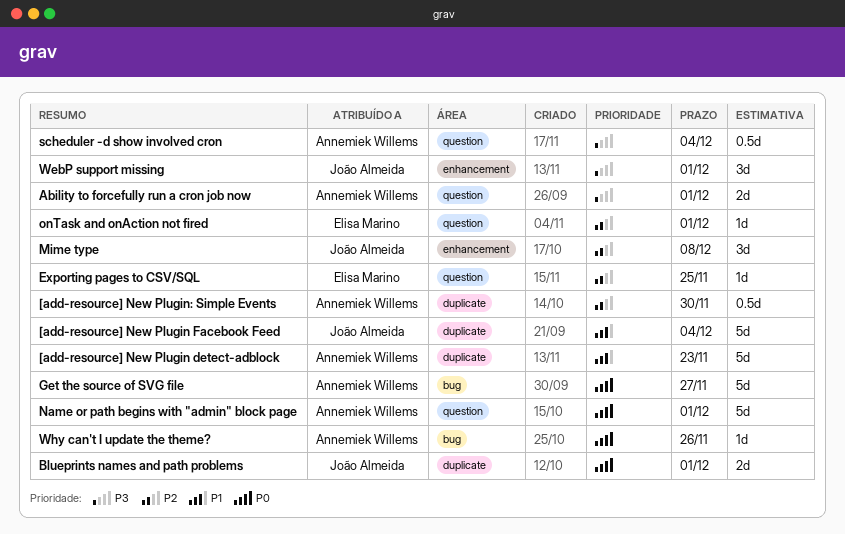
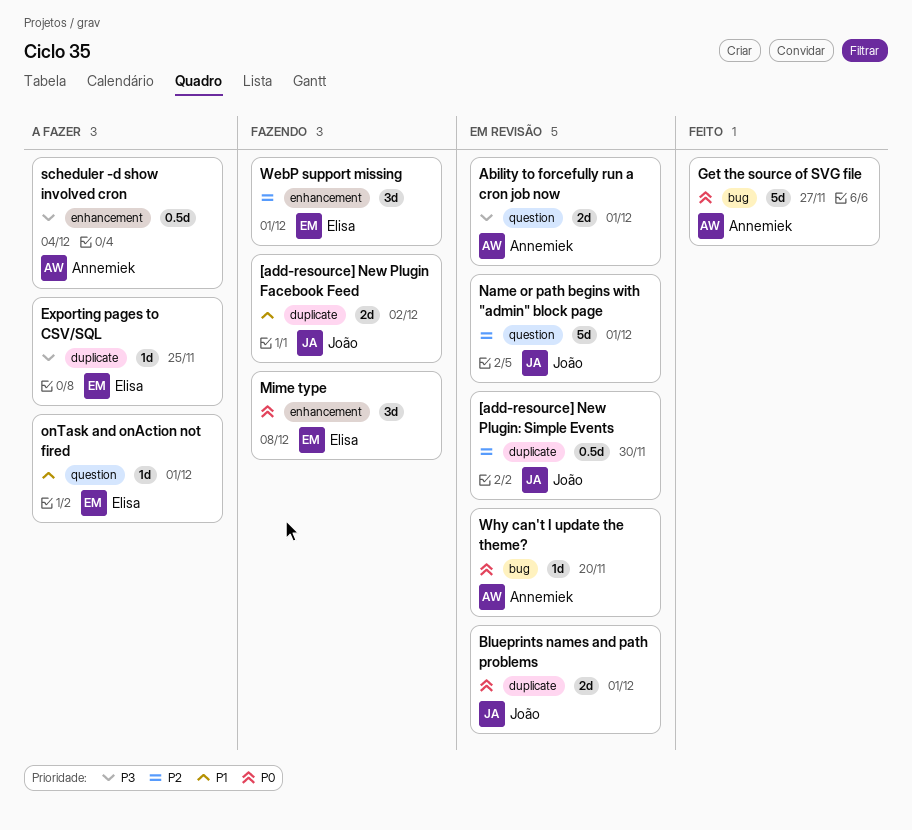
[add-resource] New Plugin detect-adblock: present -> none
[add-resource] New Plugin Facebook Feed, estimate: 5d -> 2d
[add-resource] New Plugin Facebook Feed, due: Dec 4 -> Dec 2
[add-resource] New Plugin: Simple Events, owner: Annemiek Willems -> João Almeida
Exporting pages to CSV/SQL, priority: P2 -> P3
Exporting pages to CSV/SQL, label: question -> duplicate
Mime type, owner: João Almeida -> Elisa Marino
Mime type, priority: P2 -> P0
Name or path begins with "admin" block page, owner: Annemiek Willems -> João Almeida
Name or path begins with "admin" block page, priority: P0 -> P2
onTask and onAction not fired, priority: P2 -> P1
scheduler -d show involved cron, label: question -> enhancement
WebP support missing, owner: João Almeida -> Elisa Marino
WebP support missing, priority: P3 -> P2
Why can't I update the theme?, due: Nov 26 -> Nov 20

